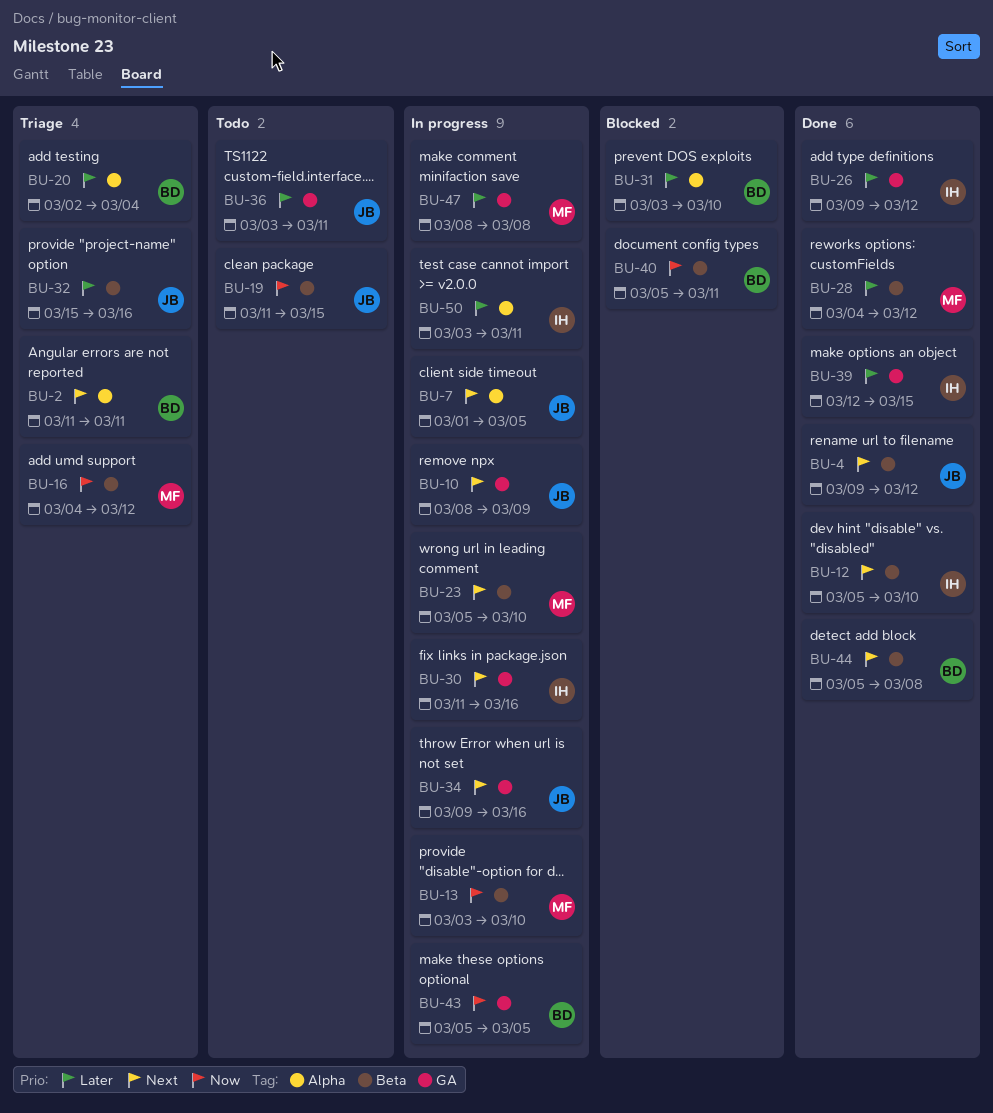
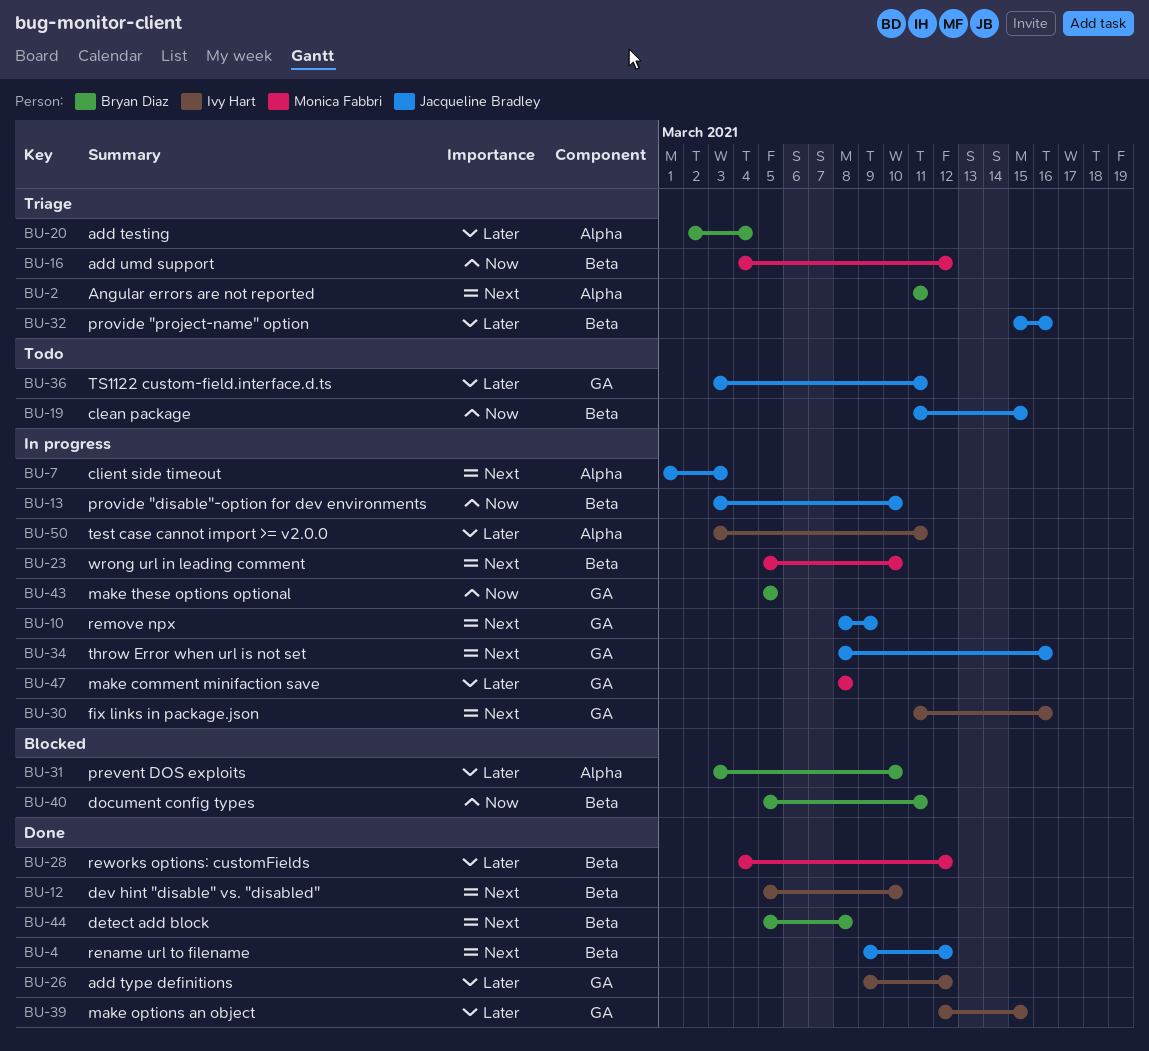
BU-7, due: Mar 5 -> Mar 3
BU-13, owner: Monica Fabbri -> Jacqueline Bradley
BU-34, start: Mar 9 -> Mar 8

